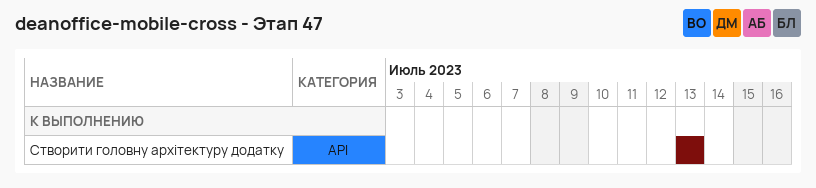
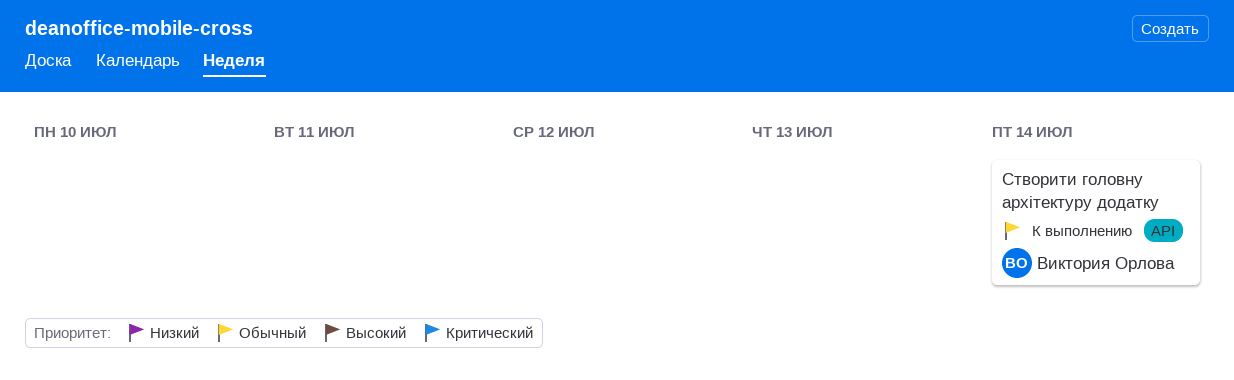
Створити головну архітектуру додатку, due: Jul 13 -> Jul 14

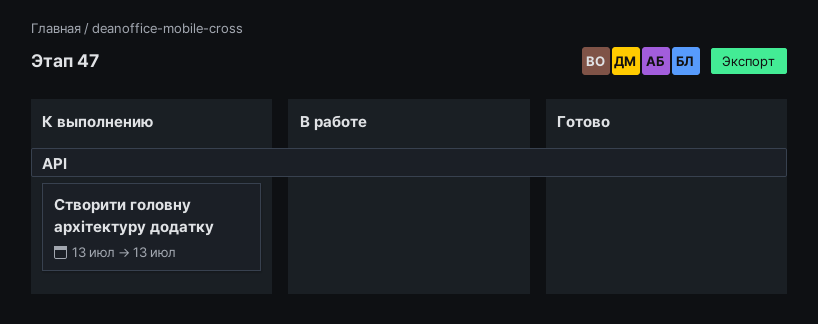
Створити головну архітектуру додатку, due: Jul 14 -> Jul 13

